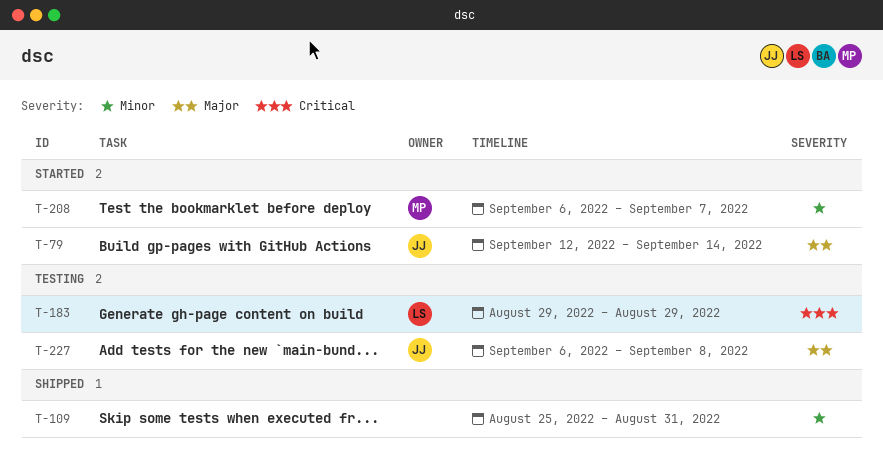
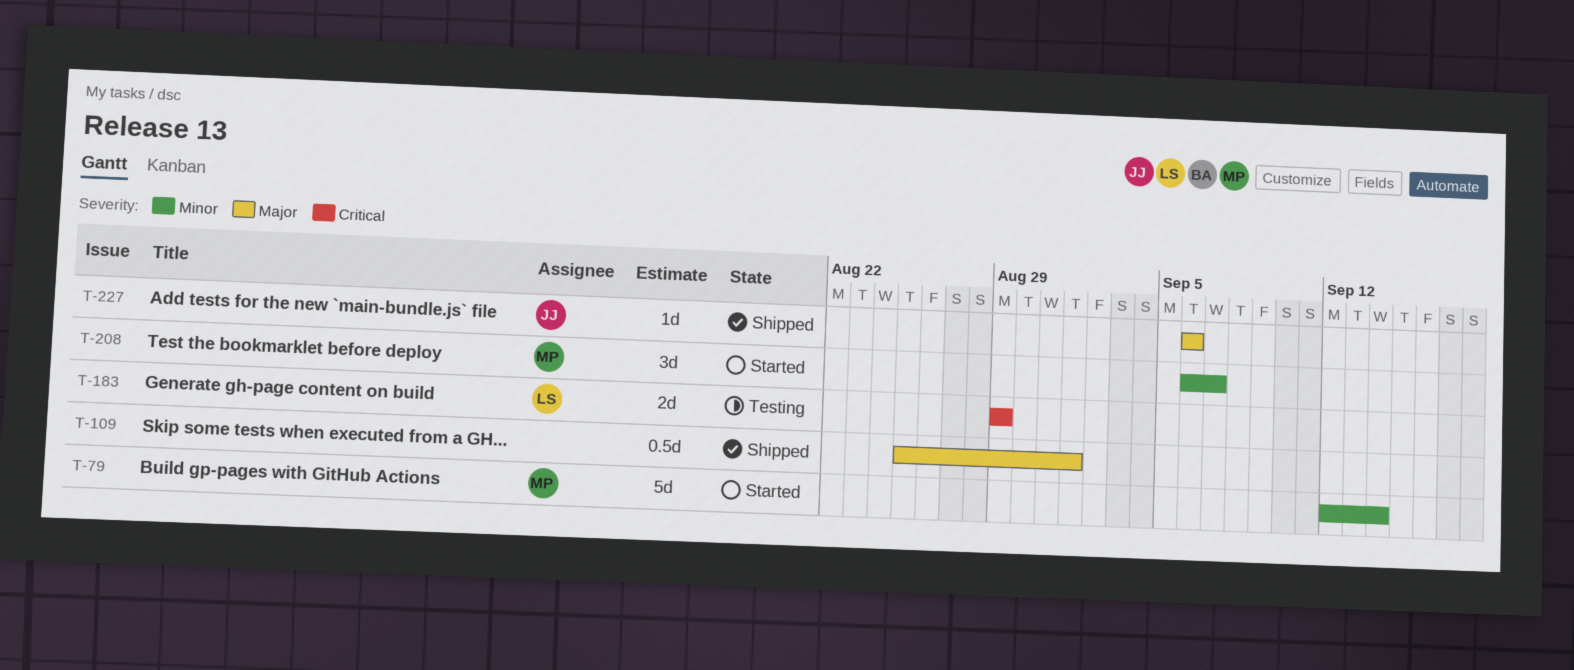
T-79, owner: JJ -> MP
T-79, priority: Major -> Minor
T-109, priority: Minor -> Major
T-109, due: Aug 31 -> Sep 1
T-227, status: Testing -> Shipped
T-227, due: Sep 8 -> Sep 6

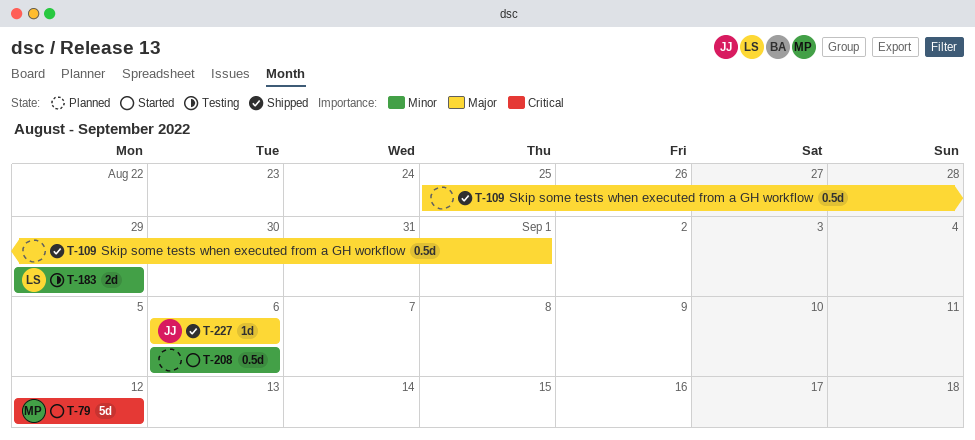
T-79, priority: Minor -> Critical
T-79, due: Sep 14 -> Sep 12
T-183, priority: Critical -> Minor
T-208, owner: MP -> none
T-208, estimate: 3d -> 0.5d
T-208, due: Sep 7 -> Sep 6

